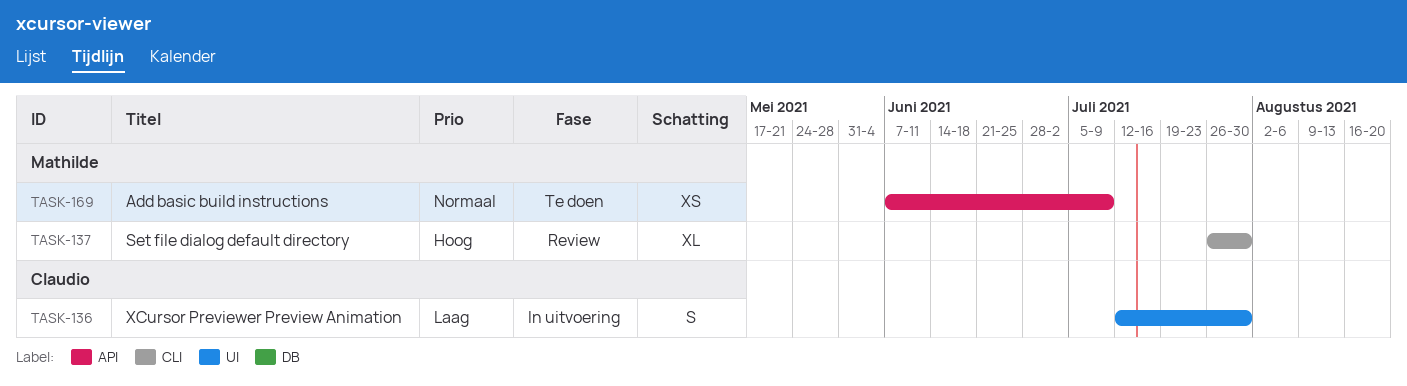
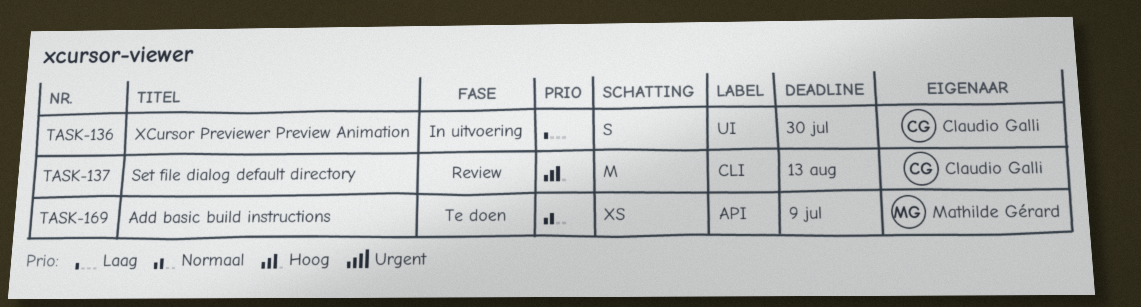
TASK-137, owner: Mathilde Gérard -> Claudio Galli
TASK-137, estimate: XL -> M
TASK-137, due: Jul 30 -> Aug 13

